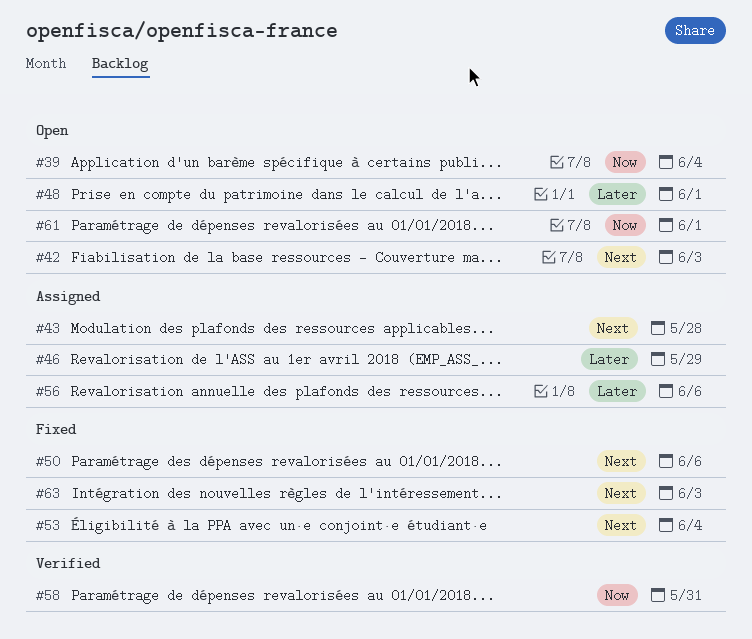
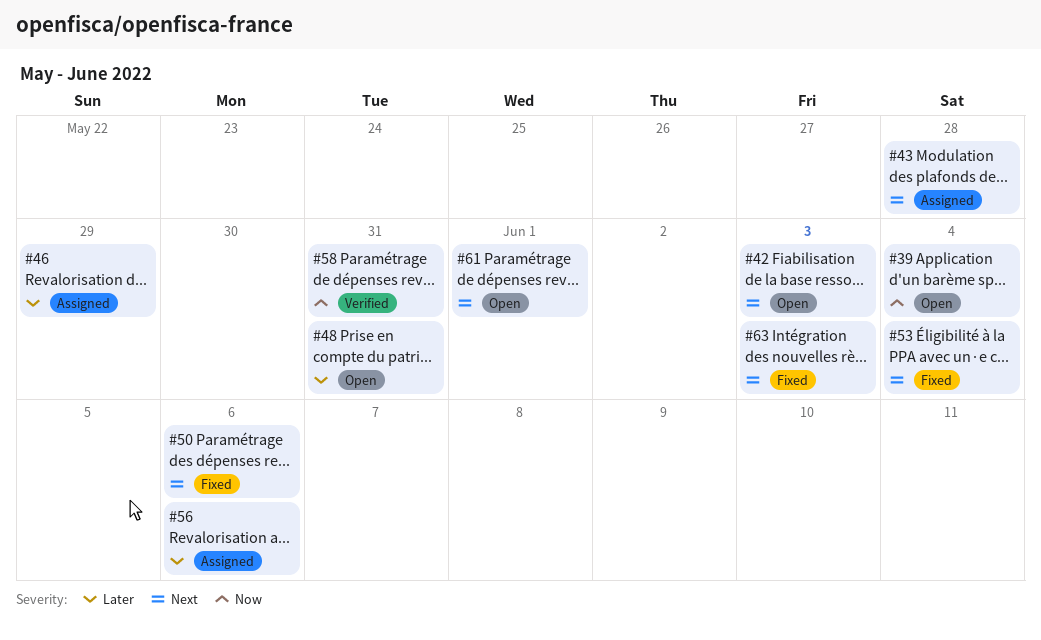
#48, due: Jun 1 -> May 31
#61, priority: Now -> Next

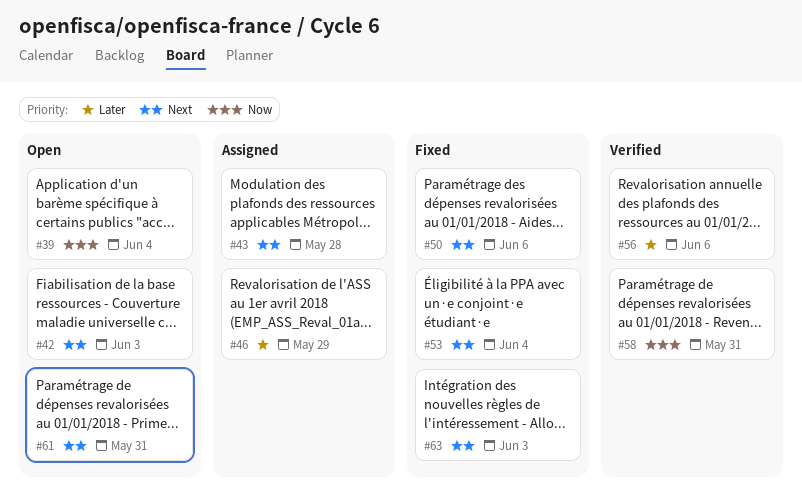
#48: present -> none
#56, status: Assigned -> Verified
#61, due: Jun 1 -> May 31

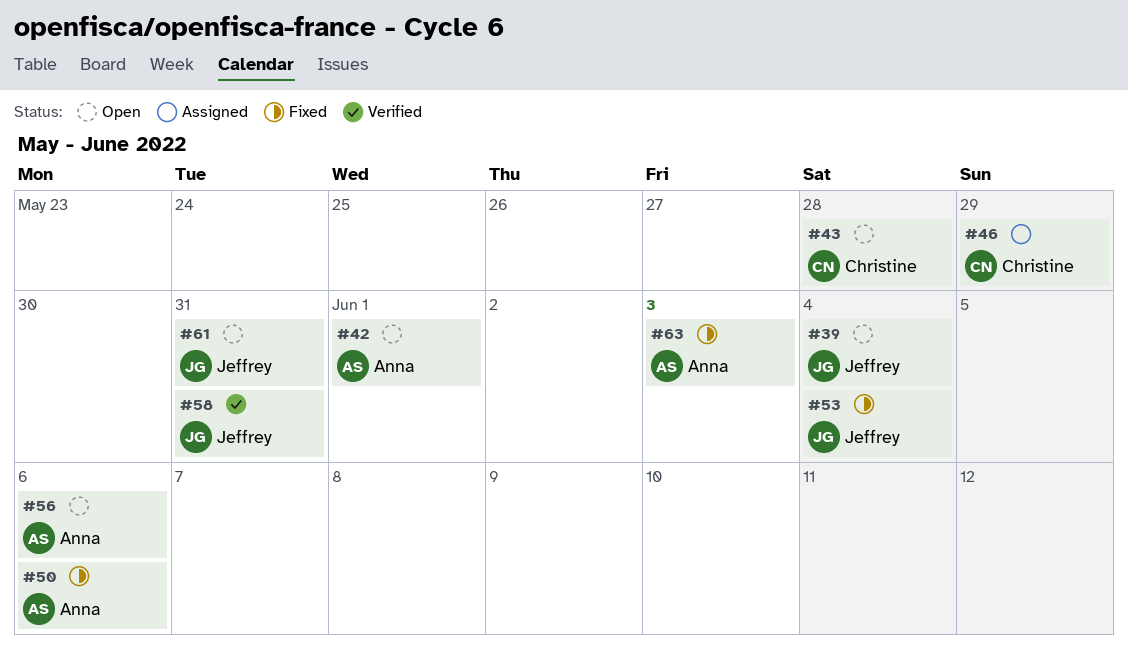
#42, due: Jun 3 -> Jun 1
#43, status: Assigned -> Open
#56, status: Verified -> Open

